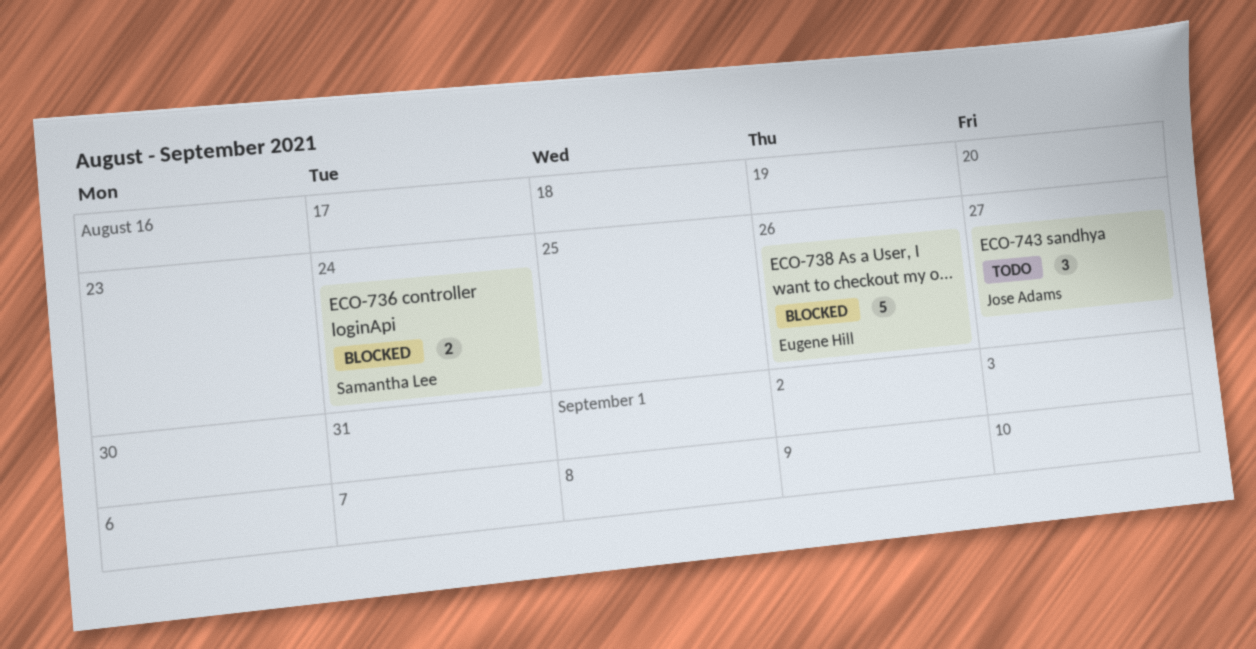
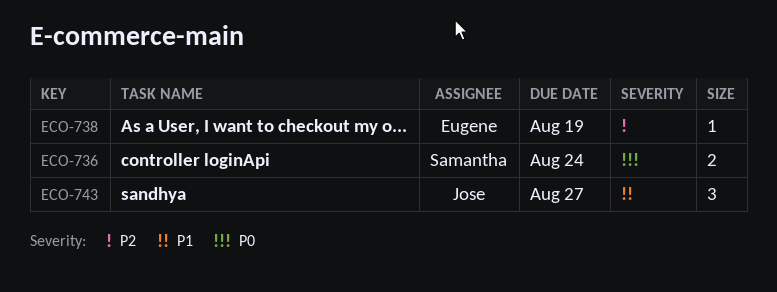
ECO-738, estimate: 5 -> 1
ECO-738, due: Aug 26 -> Aug 19

